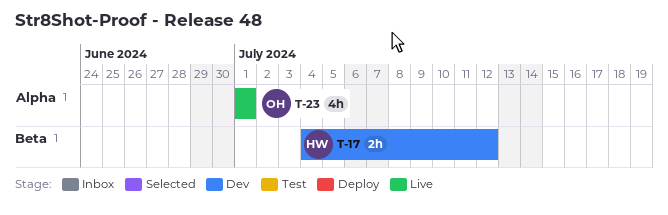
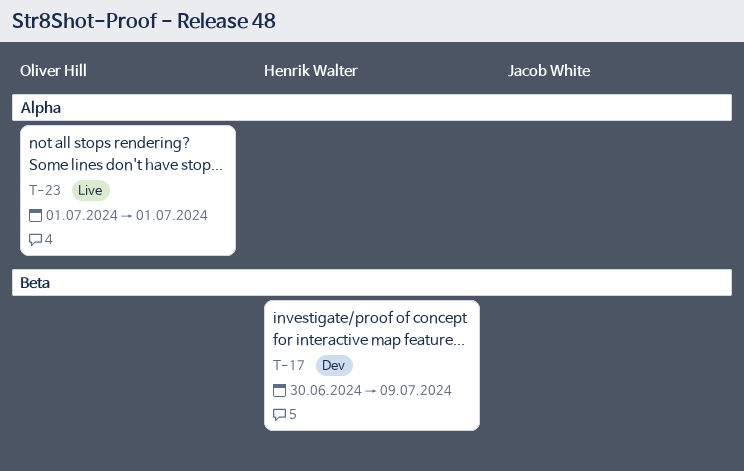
T-17, start: Jul 4 -> Jun 30
T-17, due: Jul 12 -> Jul 9

